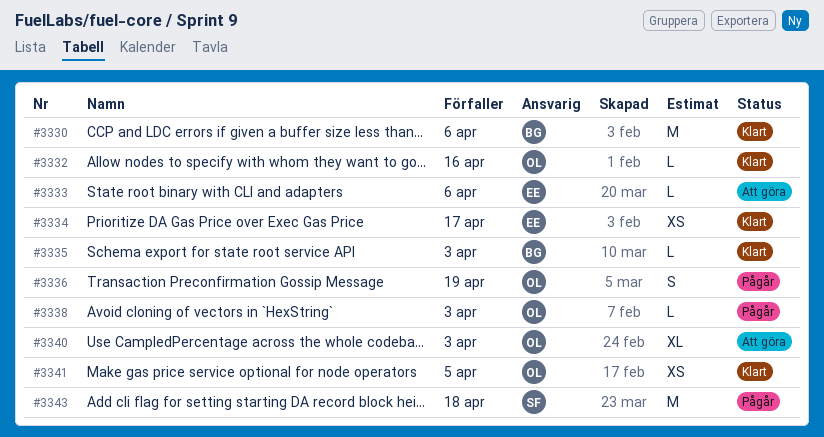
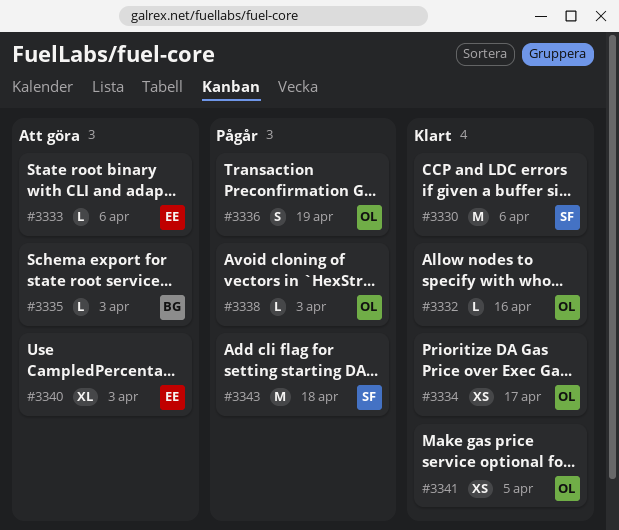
#3330, owner: BG -> SF
#3334, owner: EE -> OL
#3335, status: Klart -> Att göra
#3340, owner: OL -> EE

